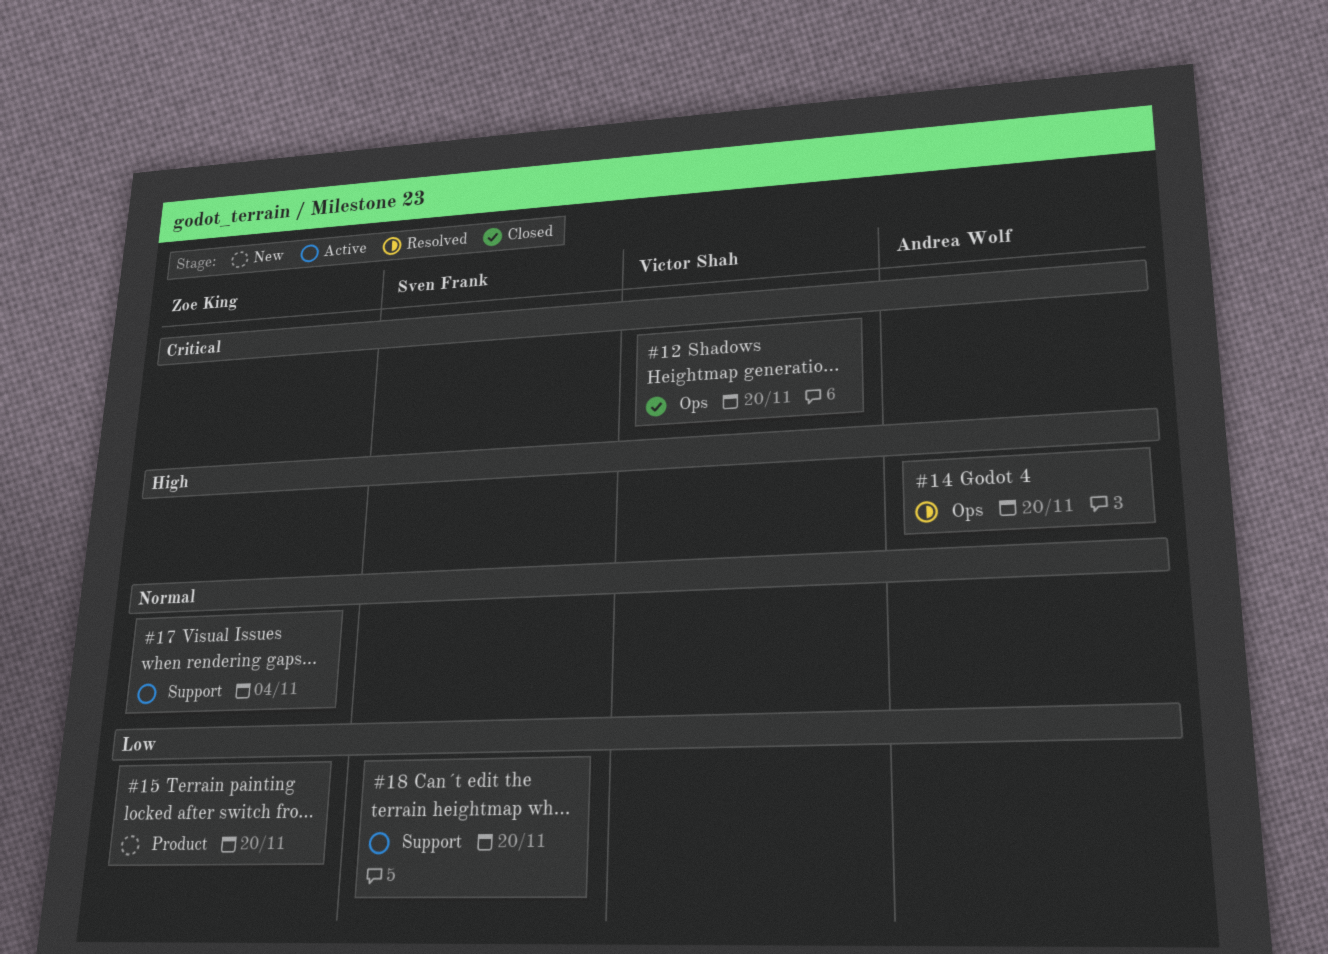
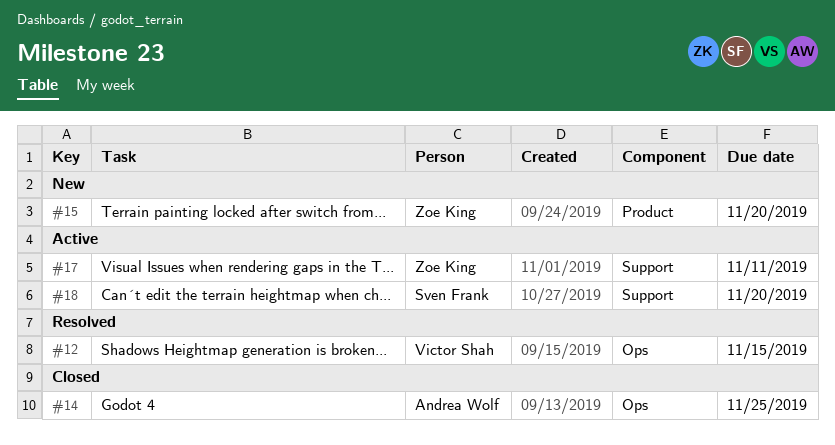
#12, status: Closed -> Resolved
#12, due: Nov 20 -> Nov 15
#14, status: Resolved -> Closed
#14, due: Nov 20 -> Nov 25
#17, due: Nov 4 -> Nov 11

